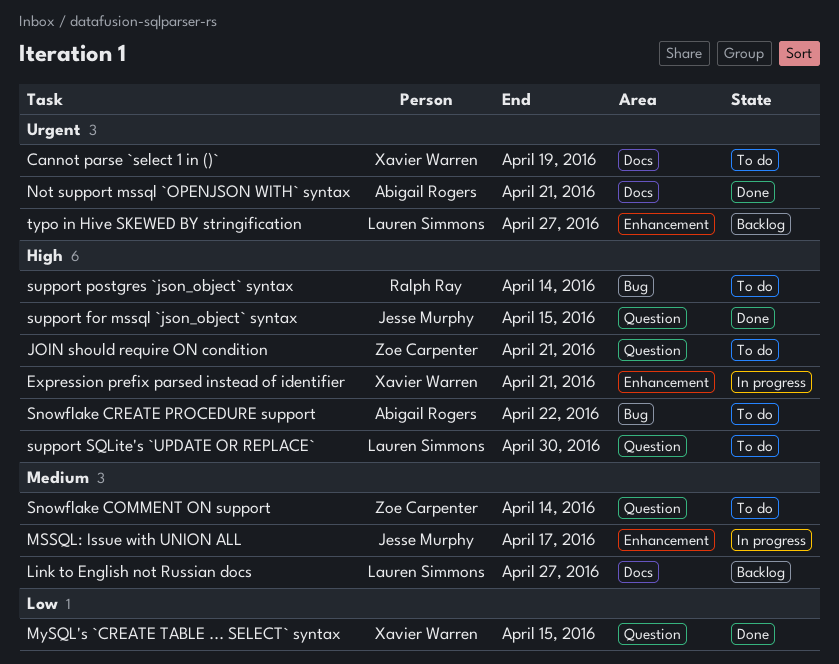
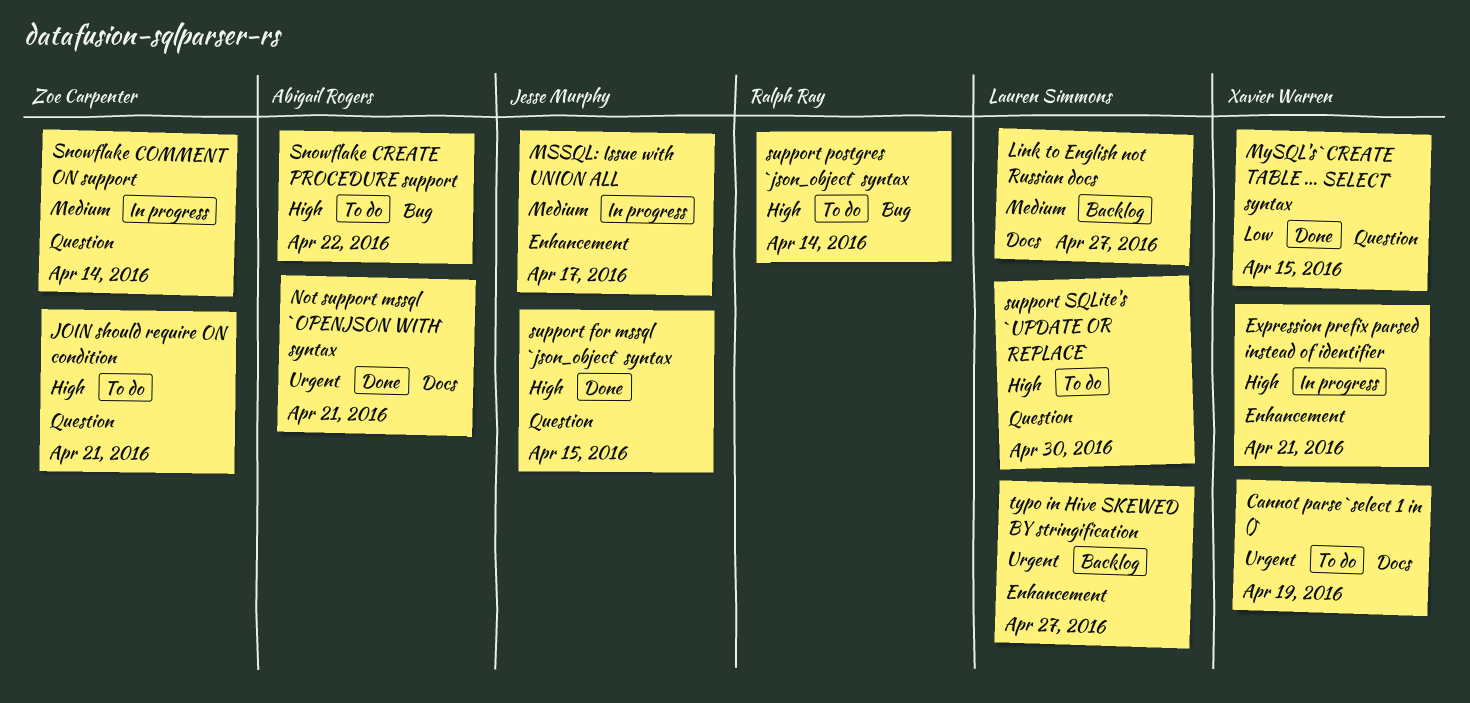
Snowflake COMMENT ON support, status: To do -> In progress

